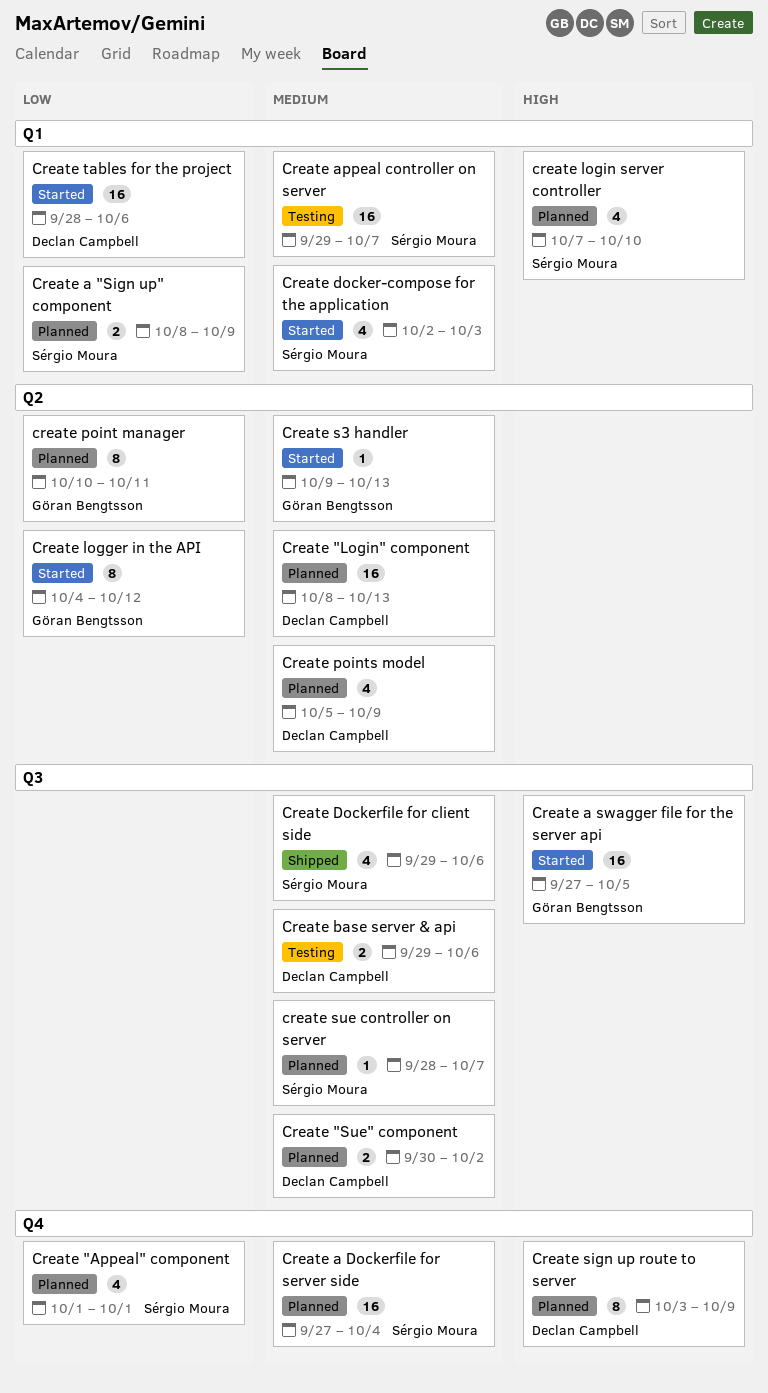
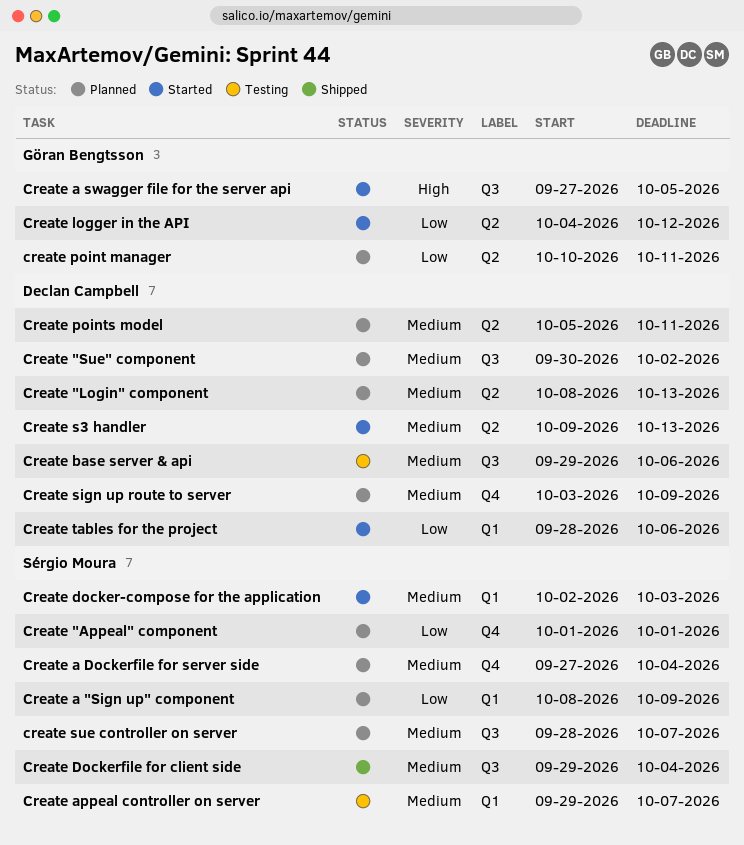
Create Dockerfile for client side, due: Oct 6 -> Oct 4
create login server controller: present -> none
Create points model, due: Oct 9 -> Oct 11
Create s3 handler, owner: Göran Bengtsson -> Declan Campbell
Create sign up route to server, priority: High -> Medium

